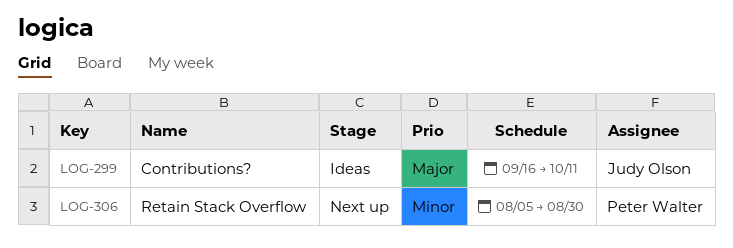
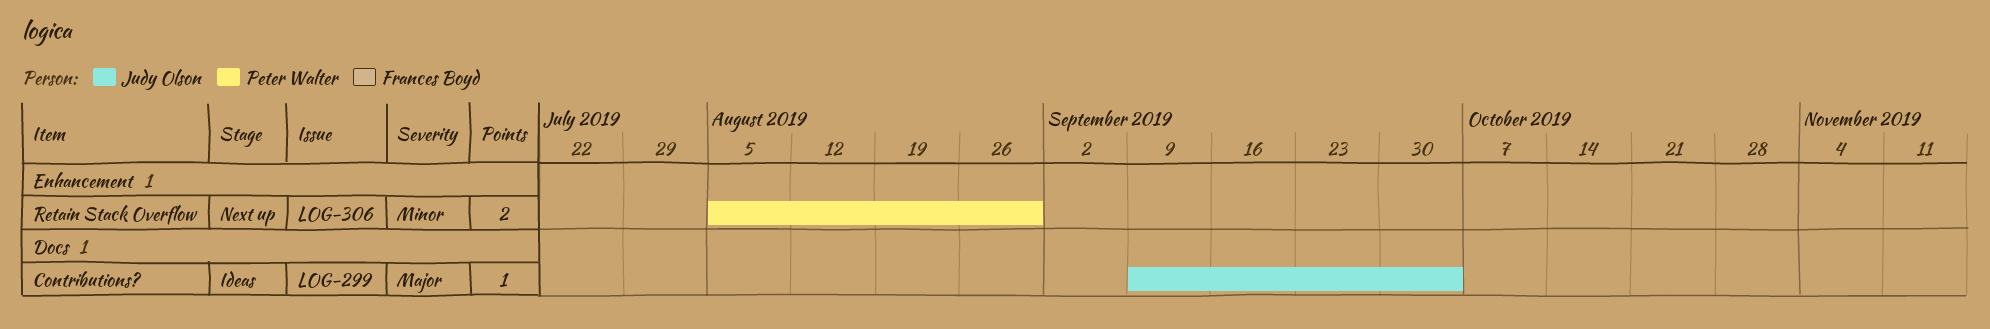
LOG-299, start: Sep 16 -> Sep 9
LOG-299, due: Oct 11 -> Oct 4

